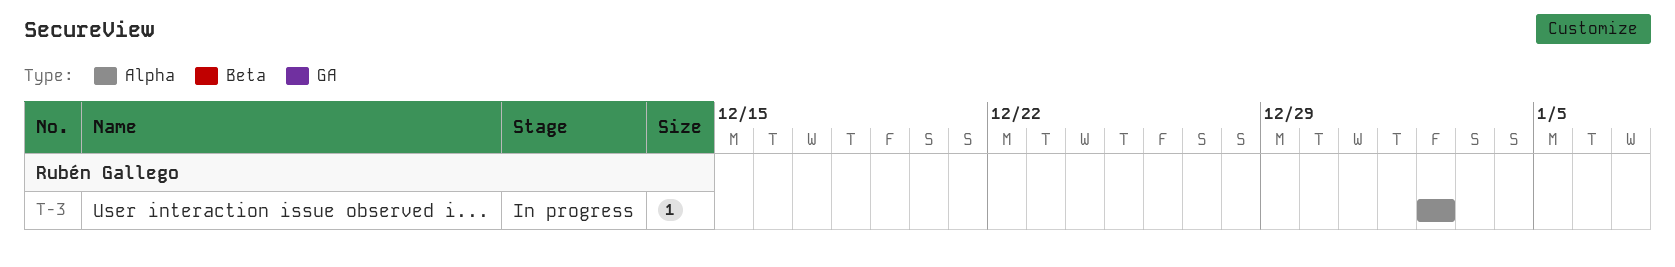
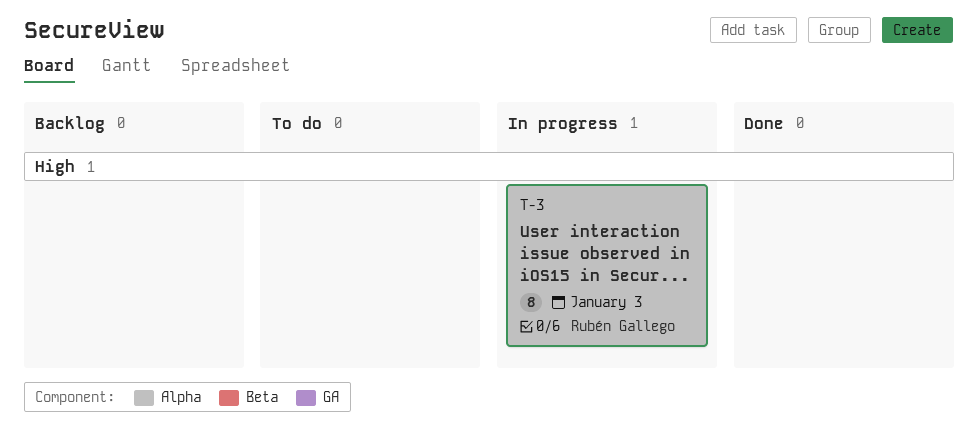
T-3, estimate: 1 -> 8
T-3, due: Jan 2 -> Jan 3

